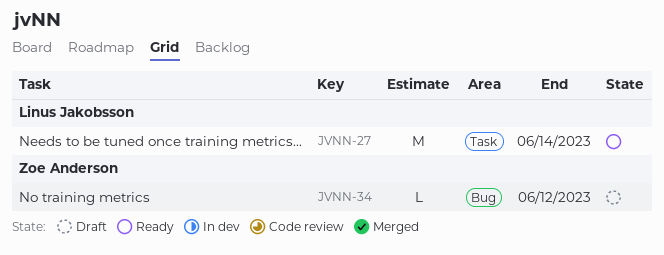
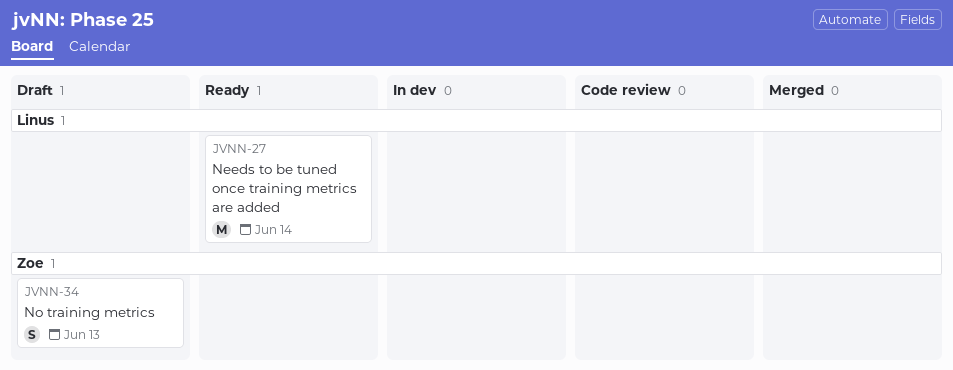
JVNN-34, estimate: L -> S
JVNN-34, due: Jun 12 -> Jun 13

